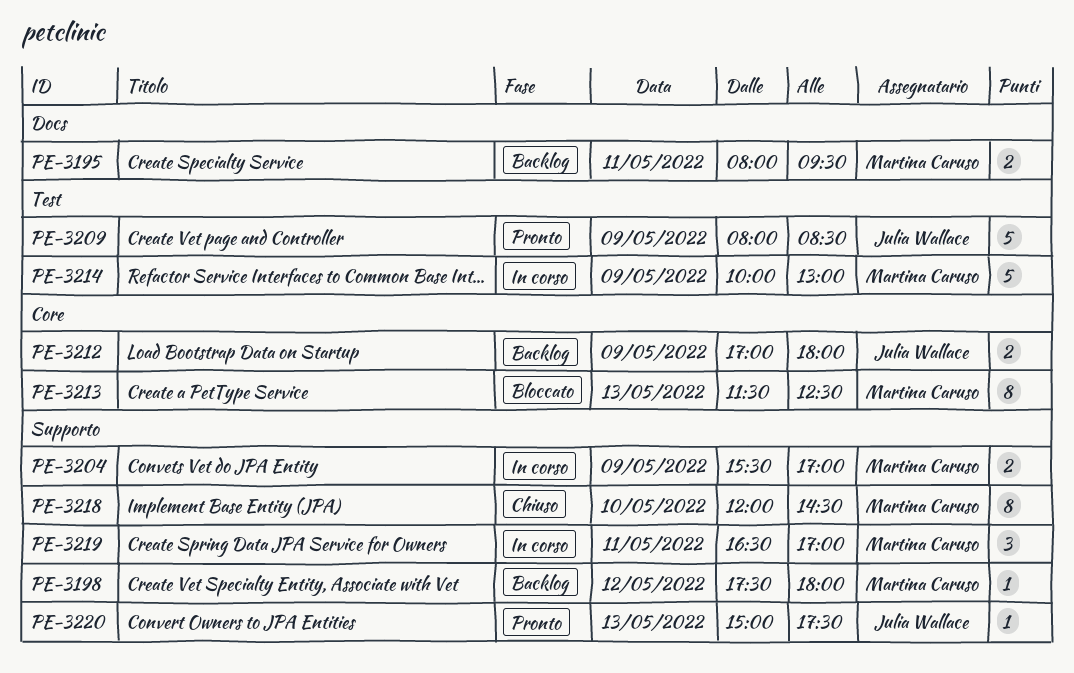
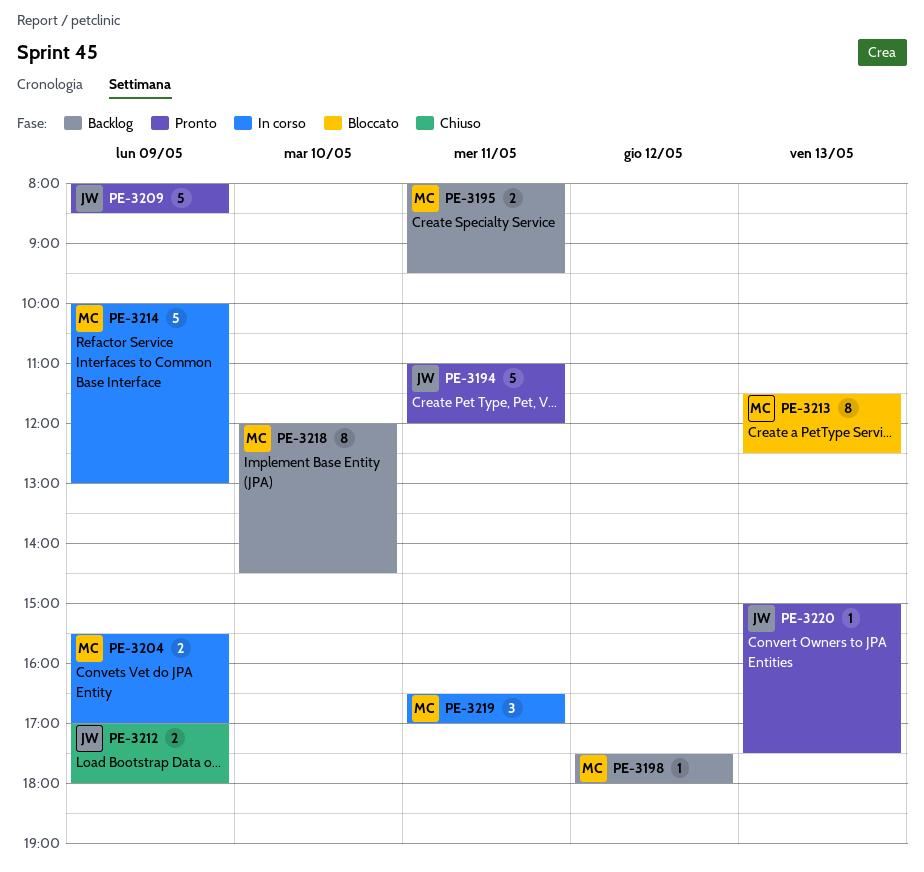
PE-3194: none -> present
PE-3212, status: Backlog -> Chiuso
PE-3218, status: Chiuso -> Backlog

